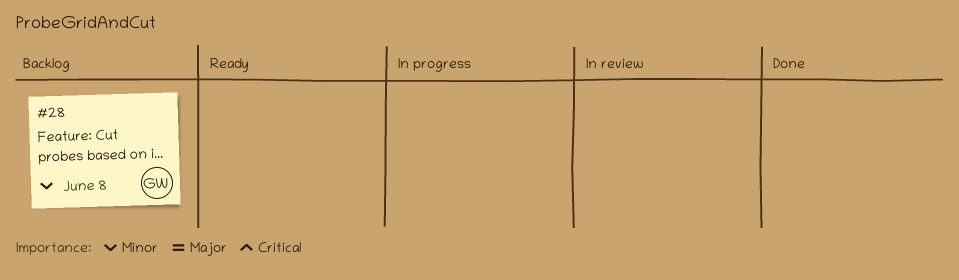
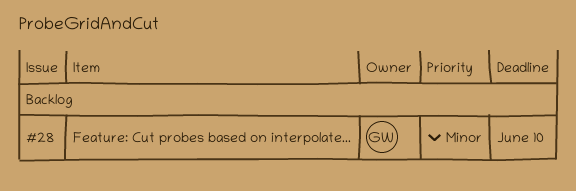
#28, due: Jun 8 -> Jun 10

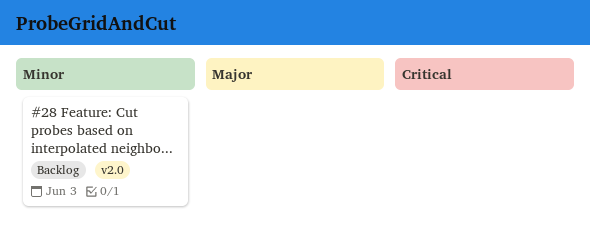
#28, due: Jun 10 -> Jun 3

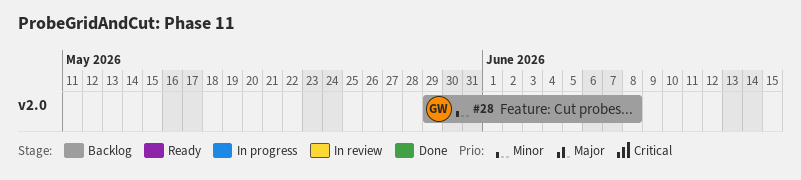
#28, due: Jun 3 -> Jun 8

